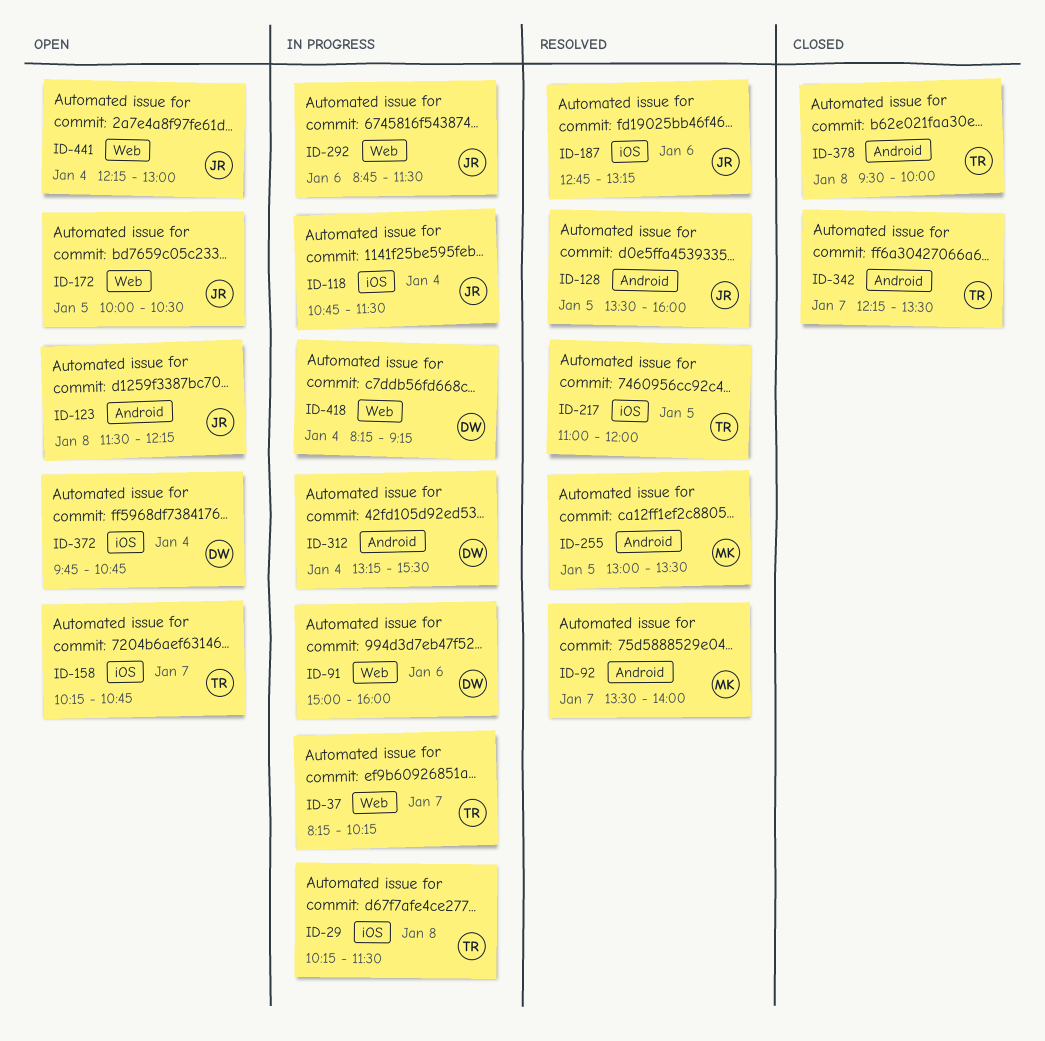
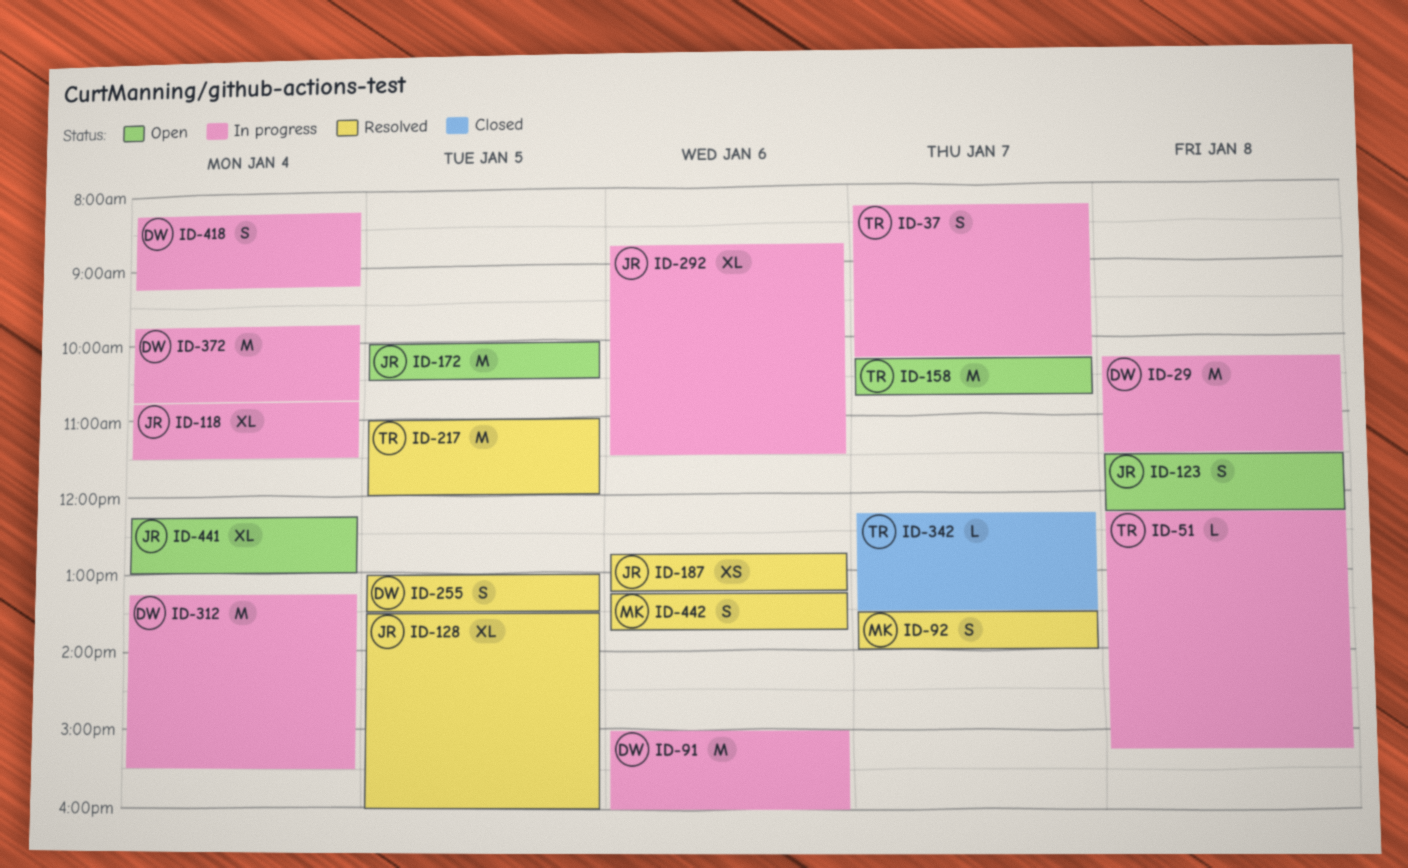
ID-29, owner: TR -> DW
ID-51: none -> present
ID-255, owner: MK -> DW
ID-372, status: Open -> In progress
ID-378: present -> none
ID-442: none -> present

